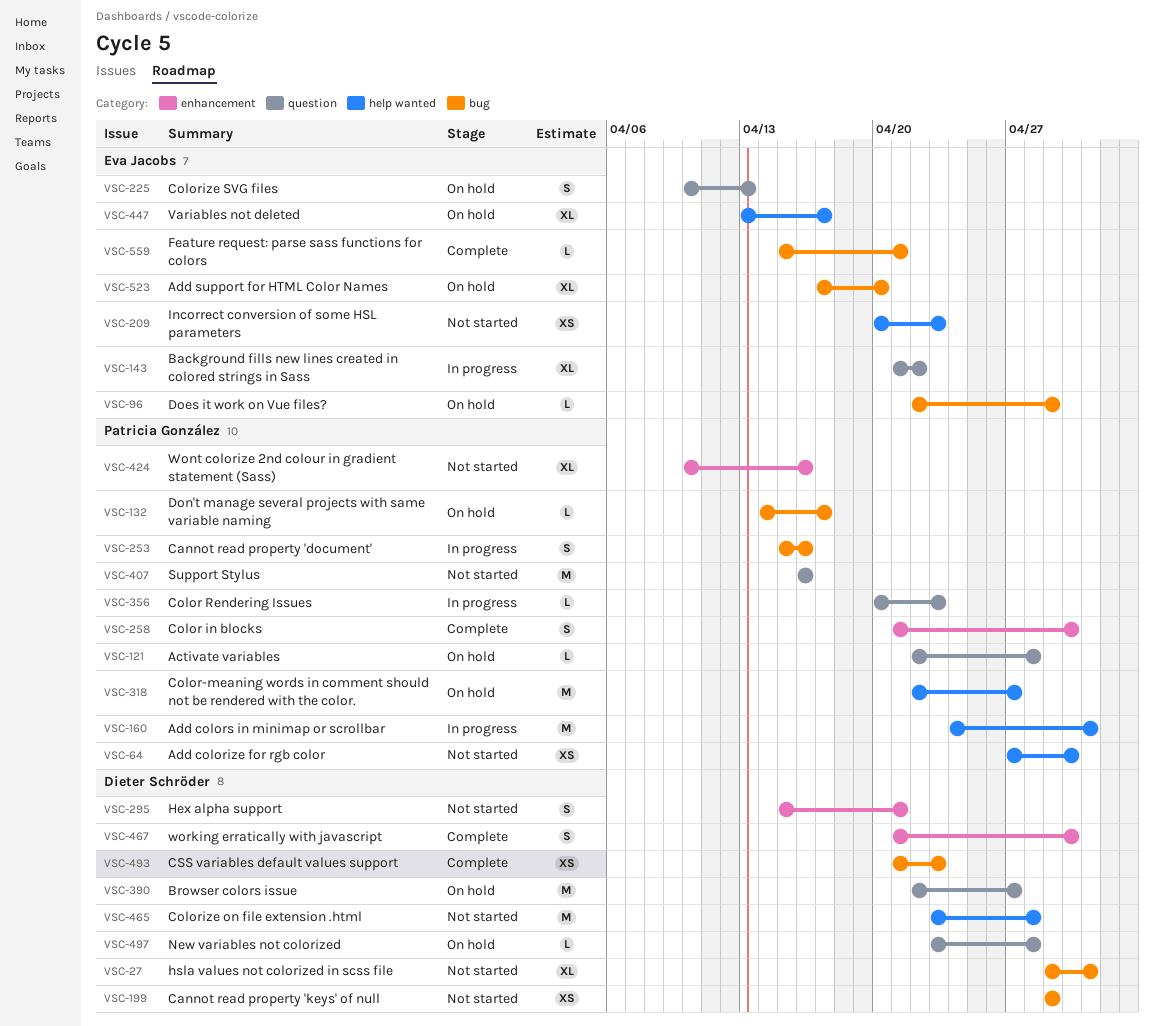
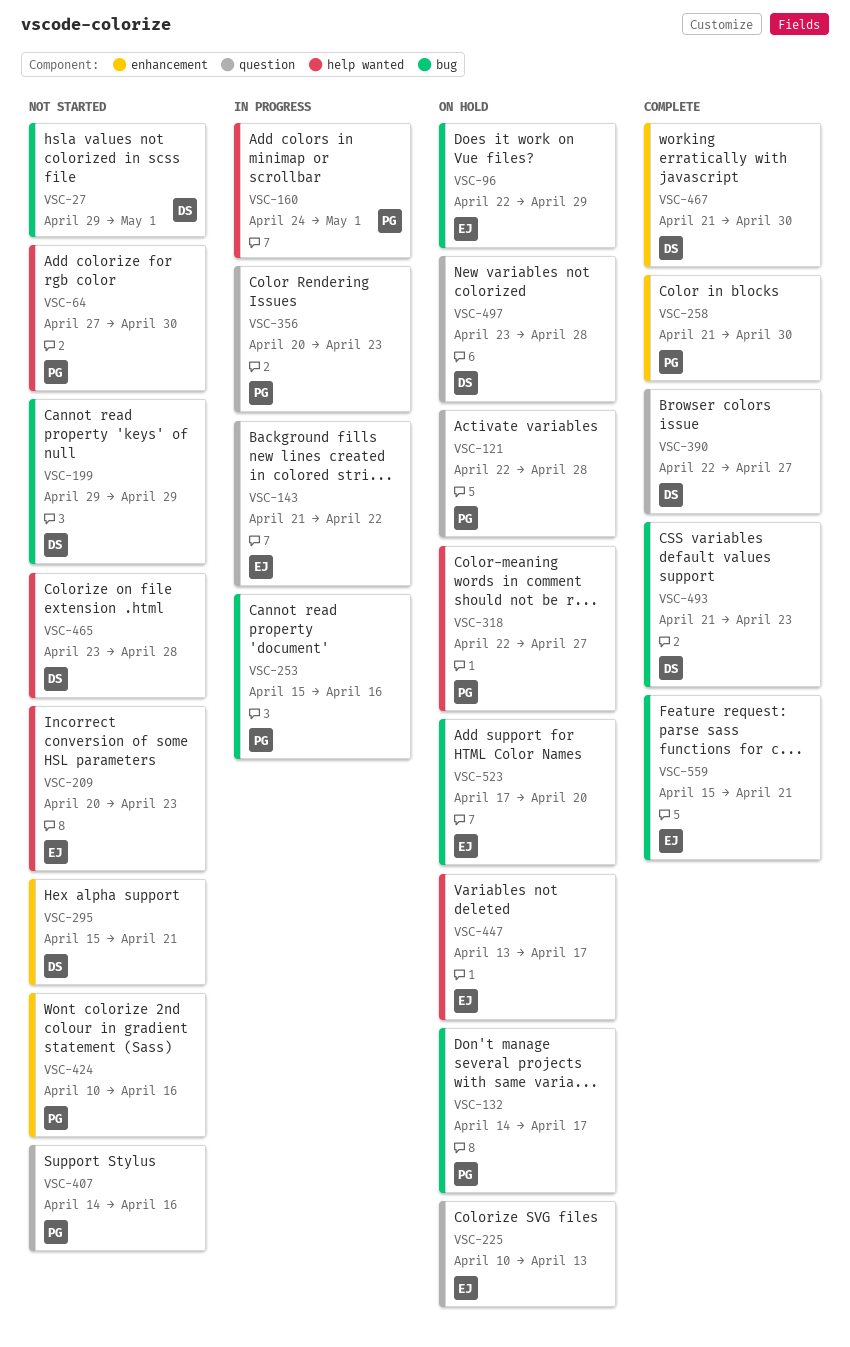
VSC-390, status: On hold -> Complete
VSC-407, start: Apr 16 -> Apr 14

